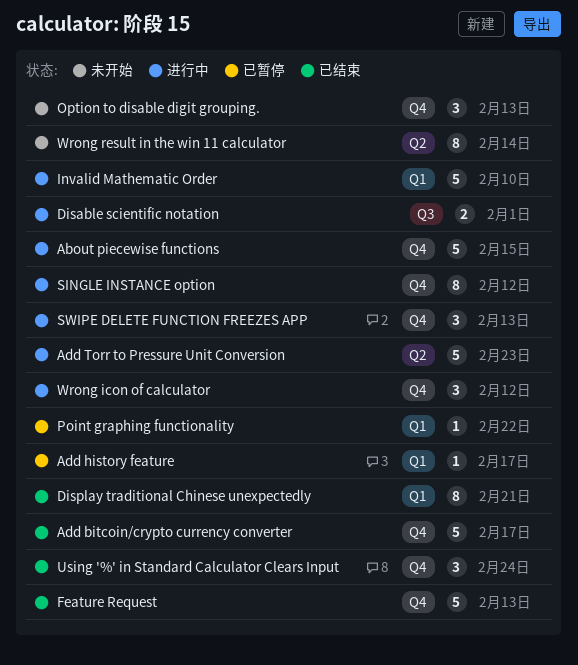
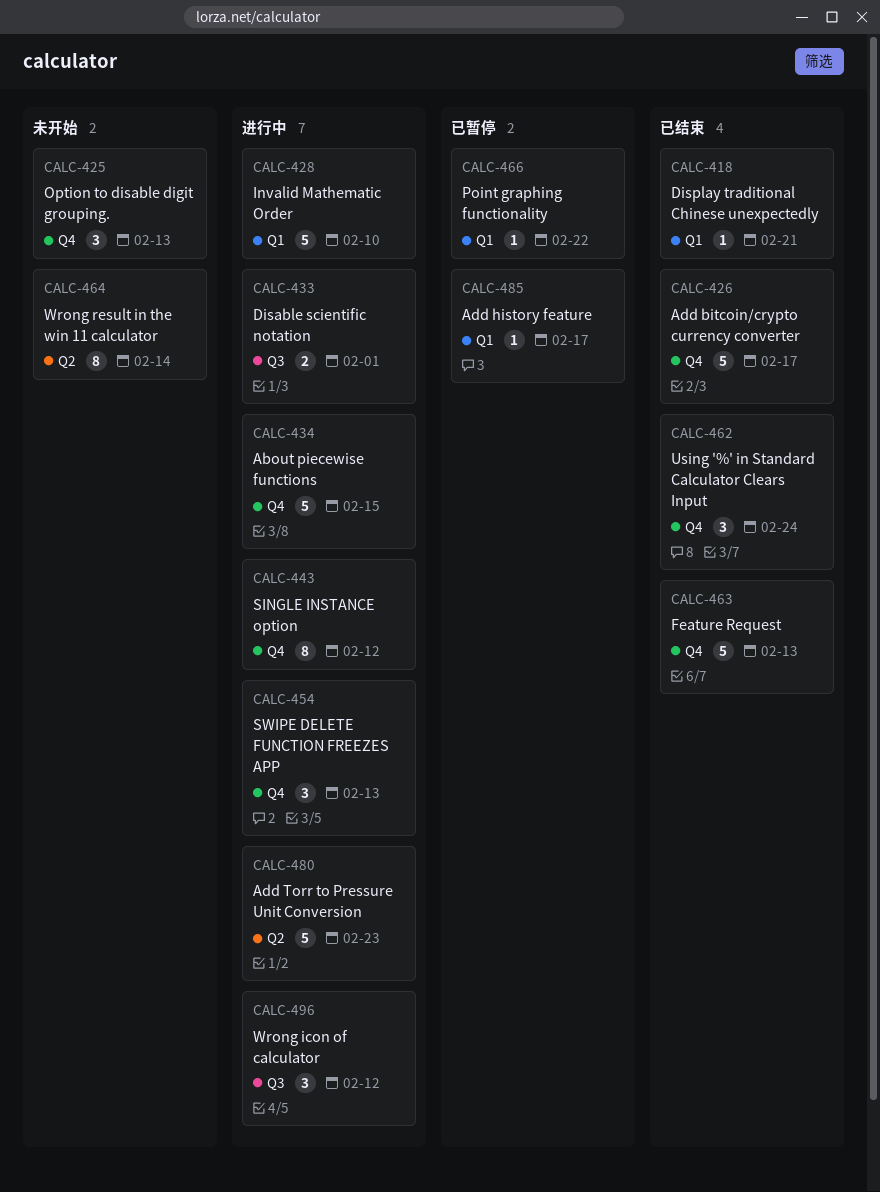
Display traditional Chinese unexpectedly, estimate: 8 -> 1
Wrong icon of calculator, label: Q4 -> Q3

